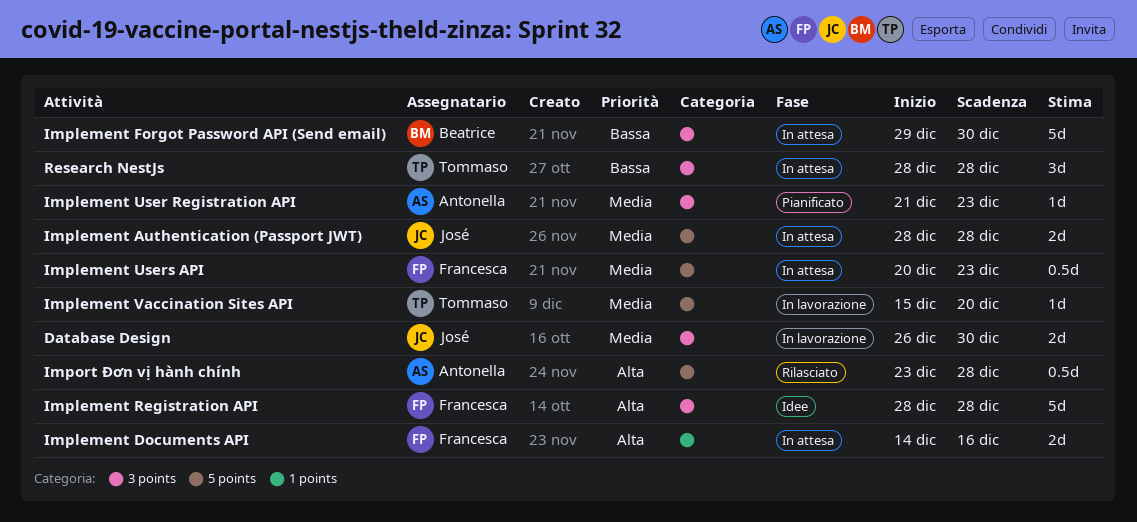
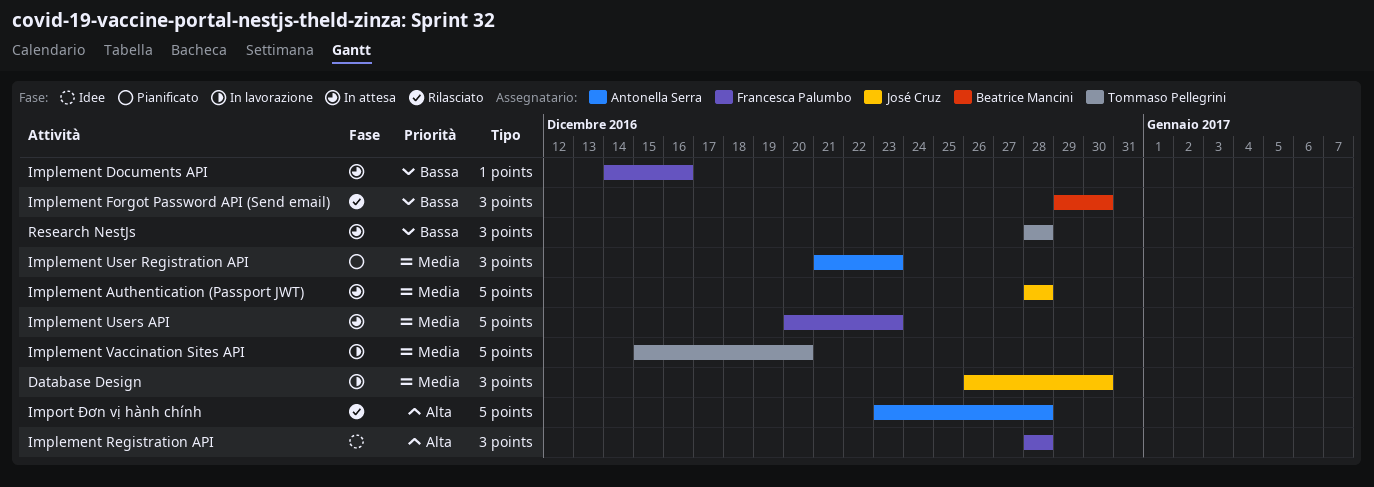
Implement Documents API, priority: Alta -> Bassa
Implement Forgot Password API (Send email), status: In attesa -> Rilasciato

